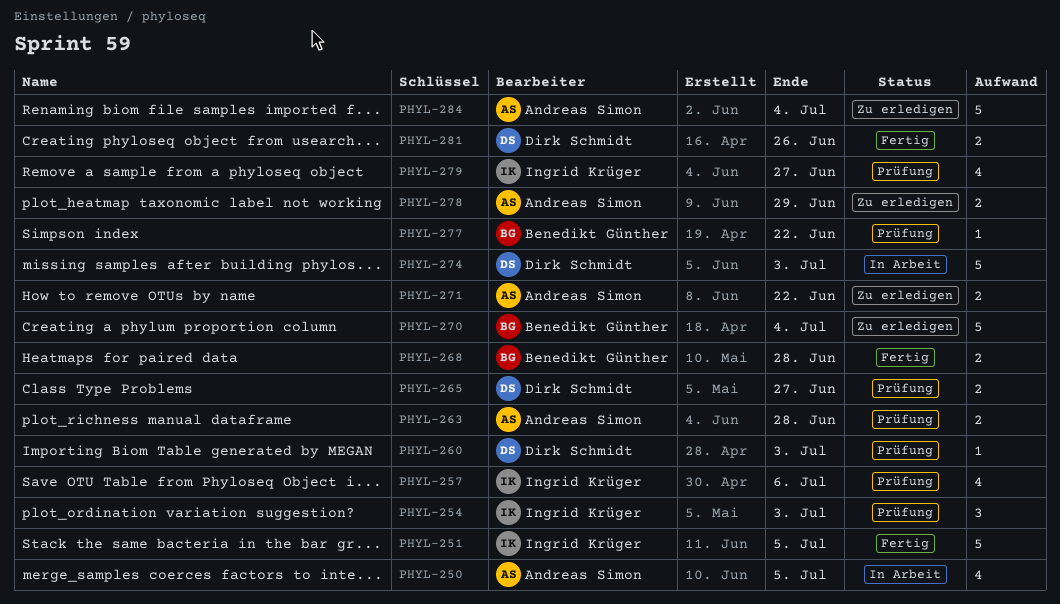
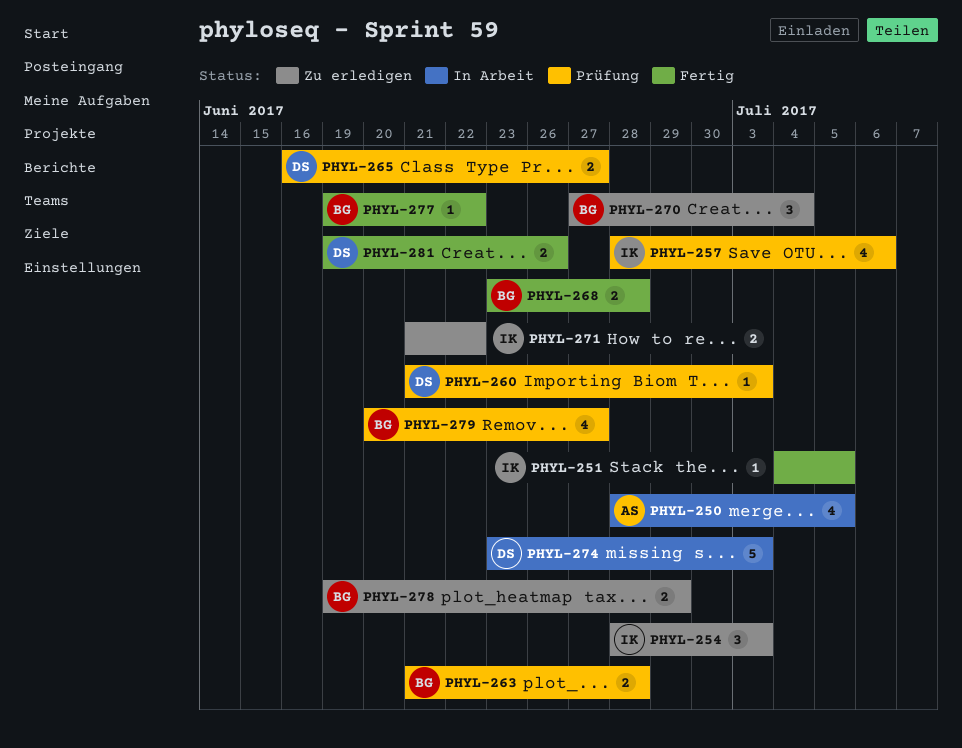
PHYL-251, estimate: 5 -> 1
PHYL-254, status: Prüfung -> Zu erledigen
PHYL-263, owner: Andreas Simon -> Benedikt Günther
PHYL-270, estimate: 5 -> 3
PHYL-271, owner: Andreas Simon -> Ingrid Krüger
PHYL-277, status: Prüfung -> Fertig
PHYL-278, owner: Andreas Simon -> Benedikt Günther
PHYL-279, owner: Ingrid Krüger -> Benedikt Günther
PHYL-284: present -> none

